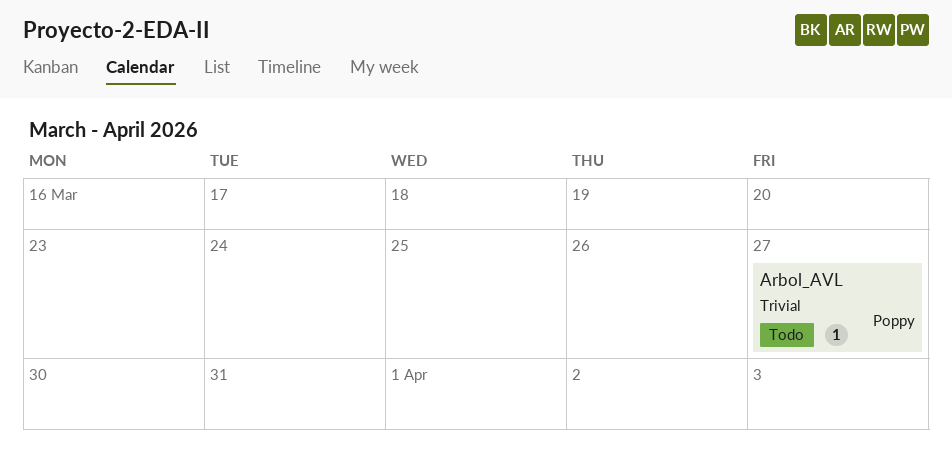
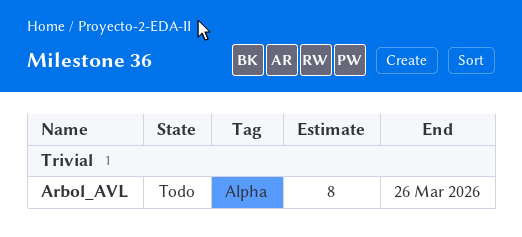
Arbol_AVL, estimate: 1 -> 8
Arbol_AVL, due: Mar 27 -> Mar 26

